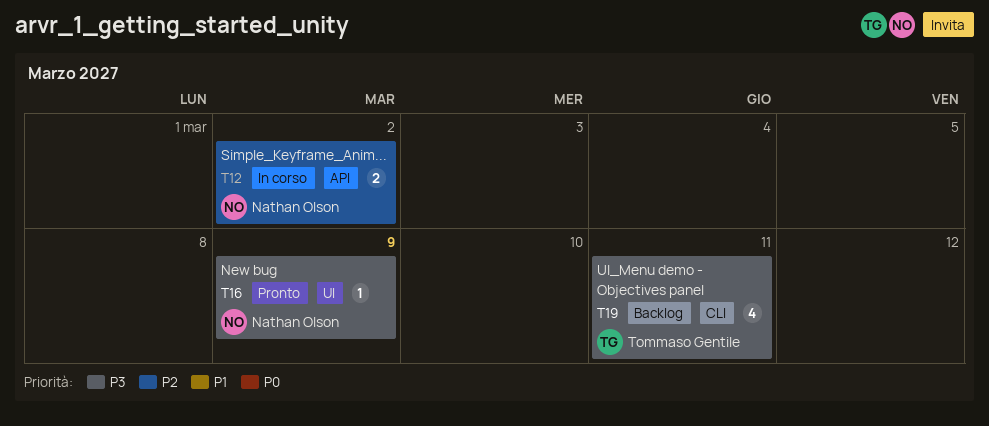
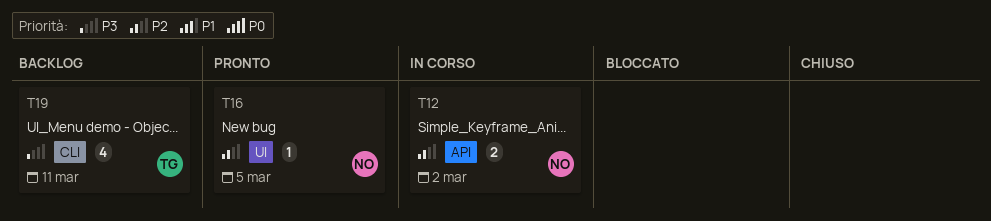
T16, priority: P3 -> P2
T16, due: Mar 9 -> Mar 5

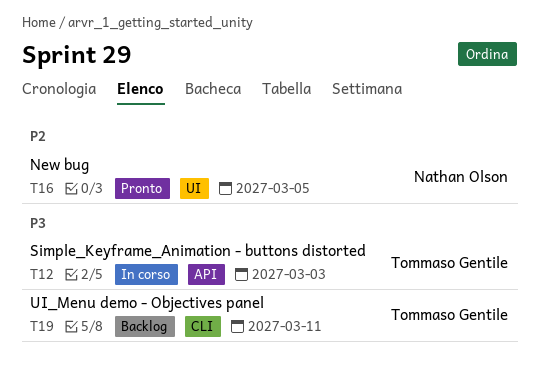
T12, owner: Nathan Olson -> Tommaso Gentile
T12, priority: P2 -> P3
T12, due: Mar 2 -> Mar 3

